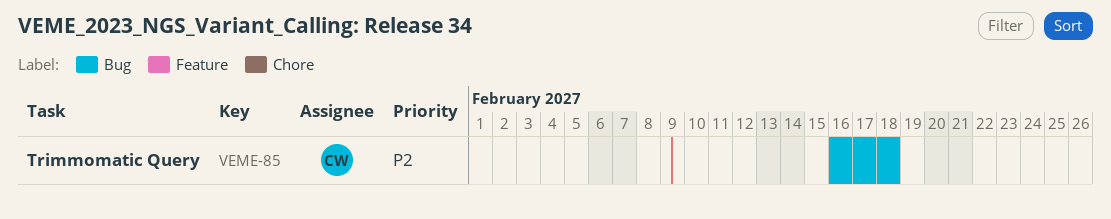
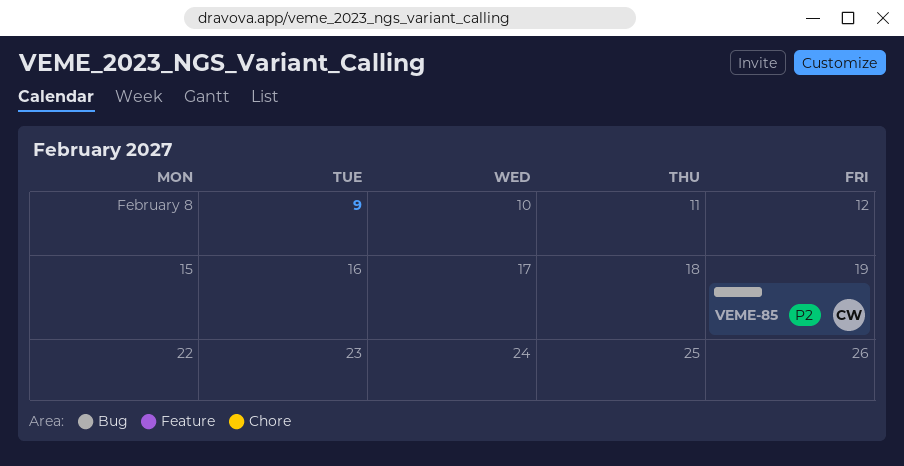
VEME-85, due: Feb 18 -> Feb 19

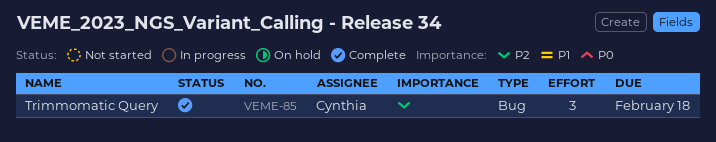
VEME-85, due: Feb 19 -> Feb 18

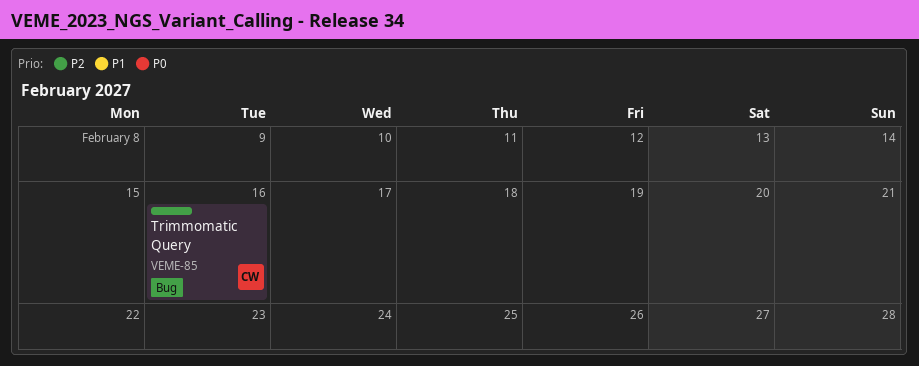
VEME-85, due: Feb 18 -> Feb 16

